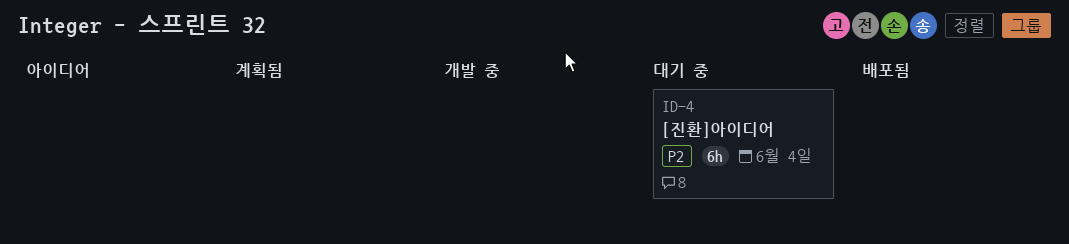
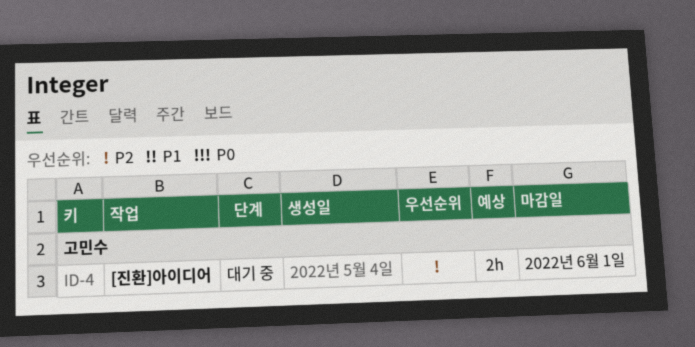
ID-4, estimate: 6h -> 2h
ID-4, due: Jun 4 -> Jun 1

